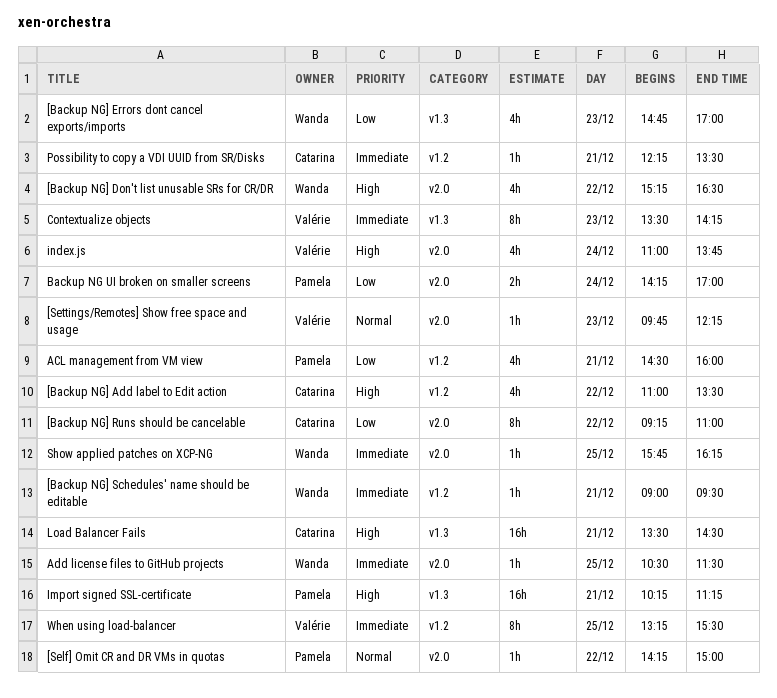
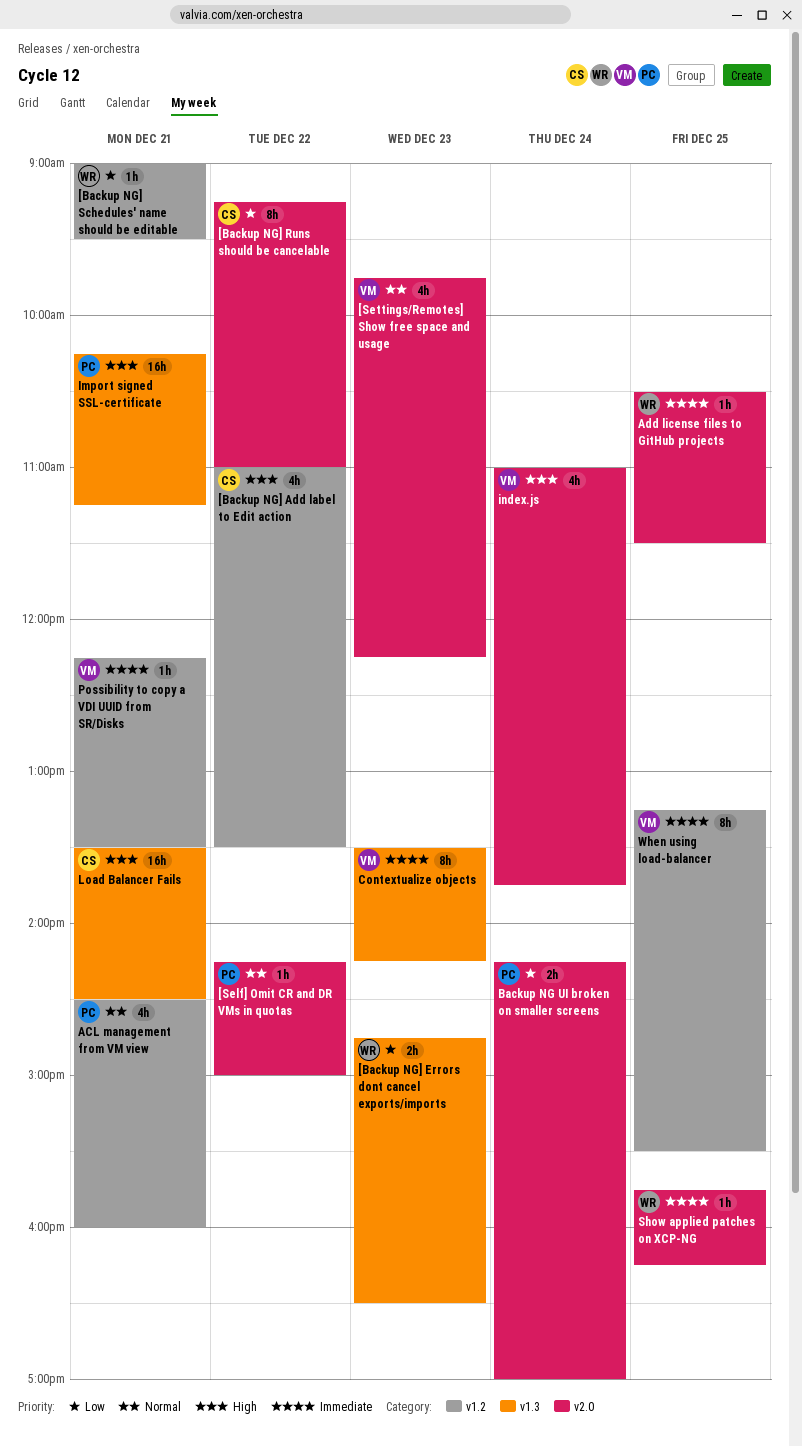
[Backup NG] Don't list unusable SRs for CR/DR: present -> none
[Backup NG] Errors dont cancel exports/imports, estimate: 4h -> 2h
[Backup NG] Errors dont cancel exports/imports, ends: 17:00 -> 16:30
[Backup NG] Schedules' name should be editable, priority: Immediate -> Low
[Settings/Remotes] Show free space and usage, estimate: 1h -> 4h
ACL management from VM view, priority: Low -> Normal
Possibility to copy a VDI UUID from SR/Disks, owner: Catarina -> Valérie

